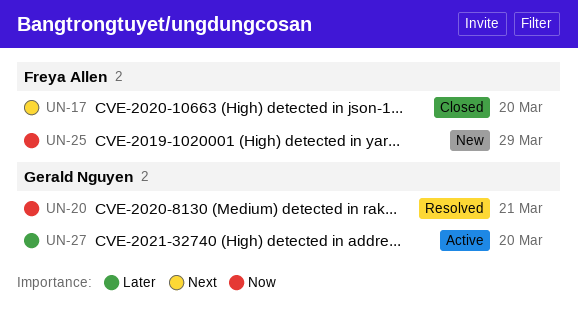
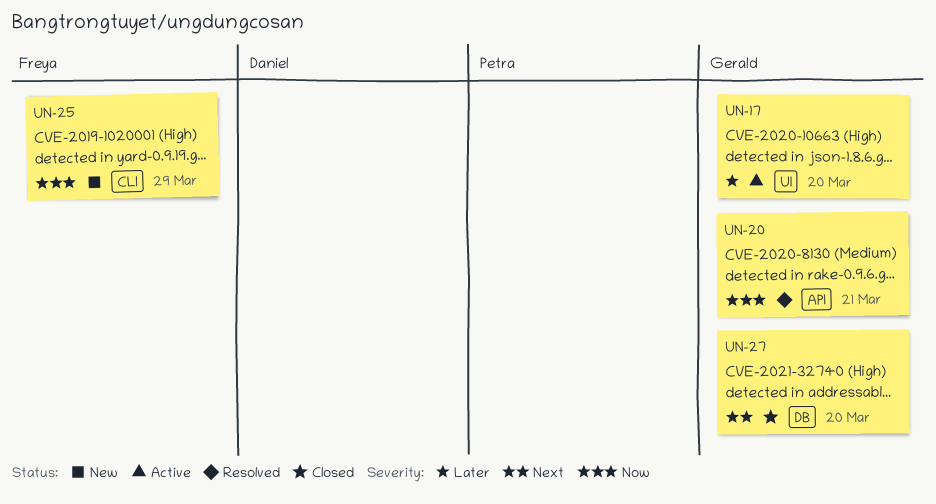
UN-17, status: Closed -> Active
UN-17, owner: Freya Allen -> Gerald Nguyen
UN-17, priority: Next -> Later
UN-27, status: Active -> Closed
UN-27, priority: Later -> Next

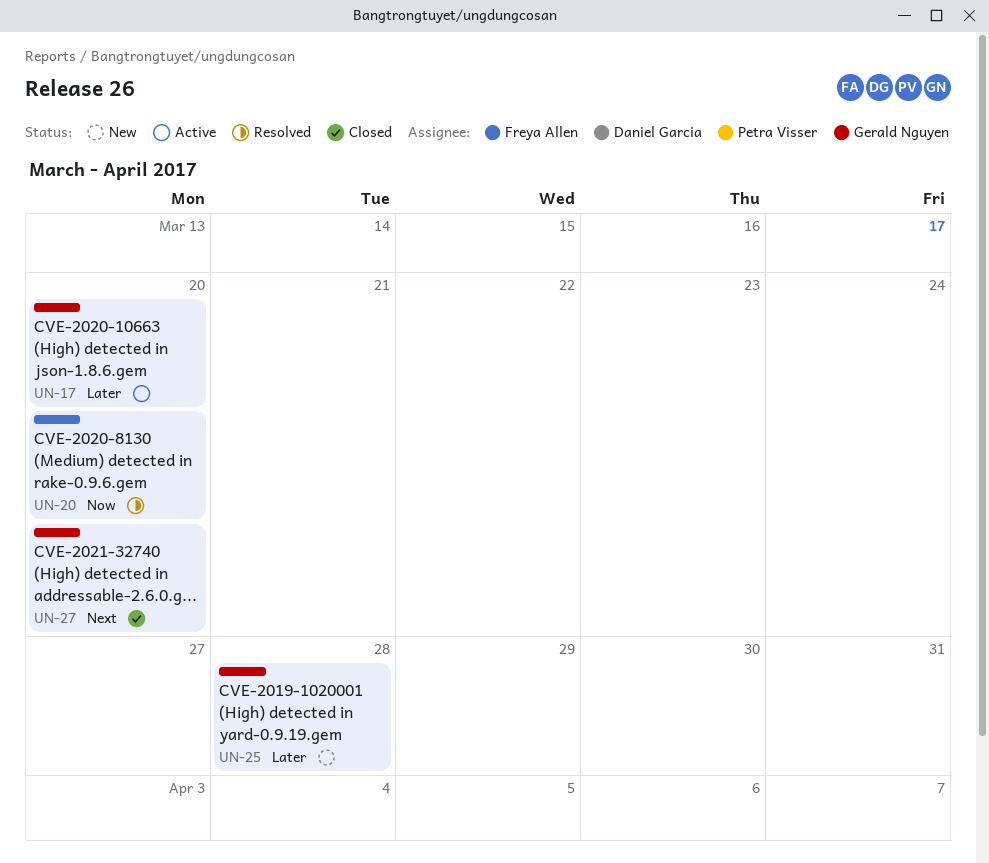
UN-20, owner: Gerald Nguyen -> Freya Allen
UN-20, due: Mar 21 -> Mar 20
UN-25, owner: Freya Allen -> Gerald Nguyen
UN-25, priority: Now -> Later
UN-25, due: Mar 29 -> Mar 28

